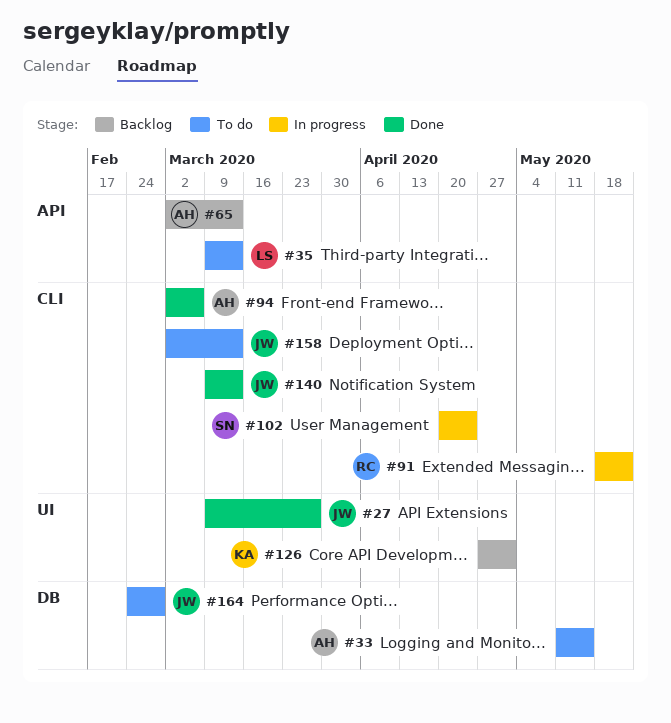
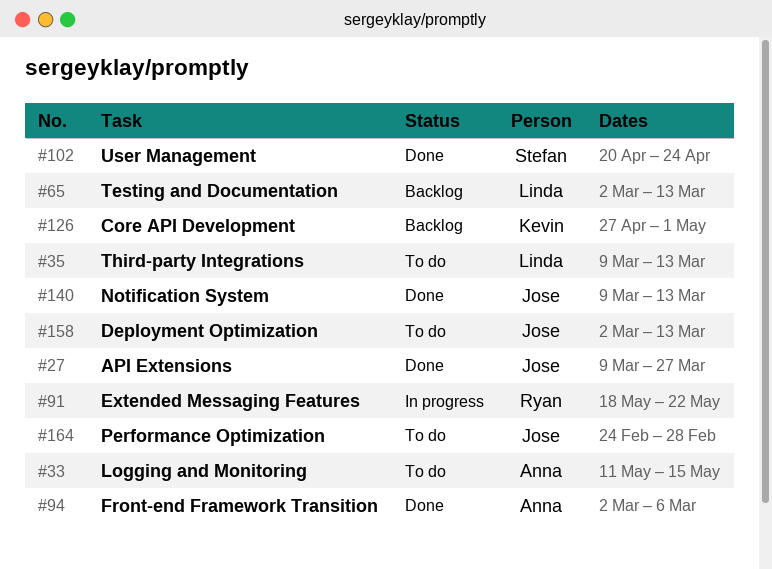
#65, owner: Anna -> Linda
#102, status: In progress -> Done

